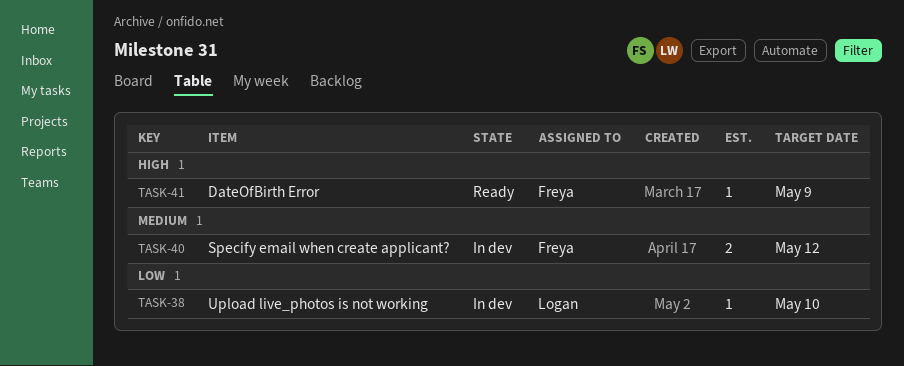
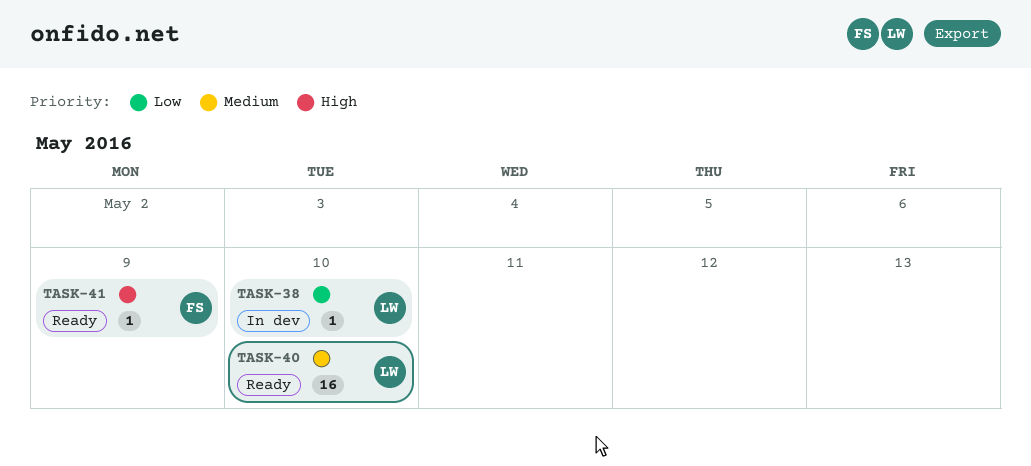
TASK-40, status: In dev -> Ready
TASK-40, owner: Freya -> Logan
TASK-40, estimate: 2 -> 16
TASK-40, due: May 12 -> May 10

